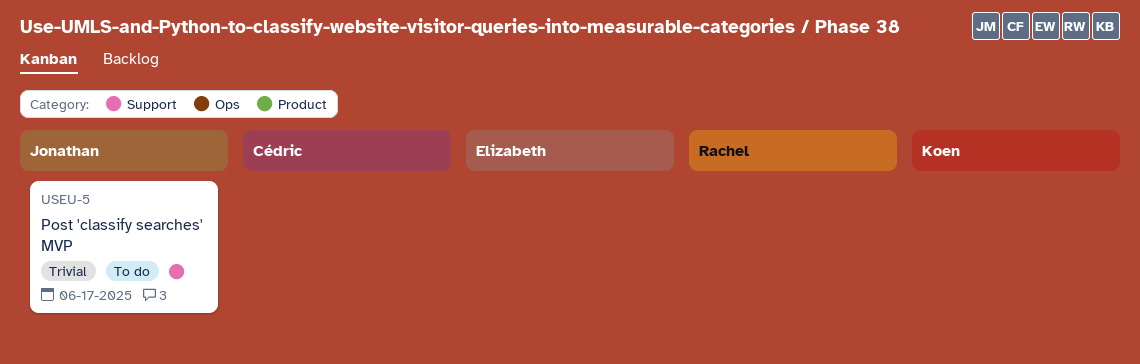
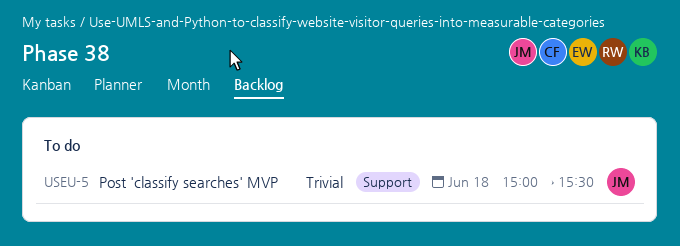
USEU-5, day: Jun 17 -> Jun 18

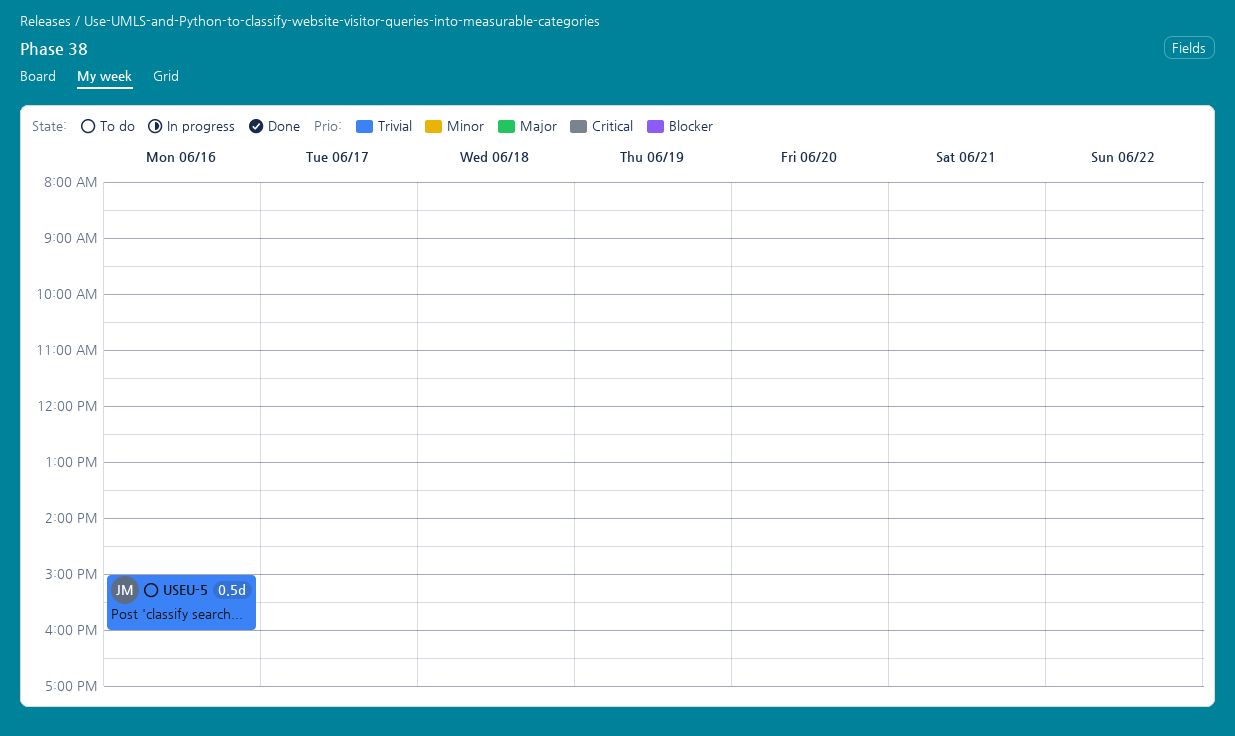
USEU-5, day: Jun 18 -> Jun 16
USEU-5, ends: 15:30 -> 16:00

